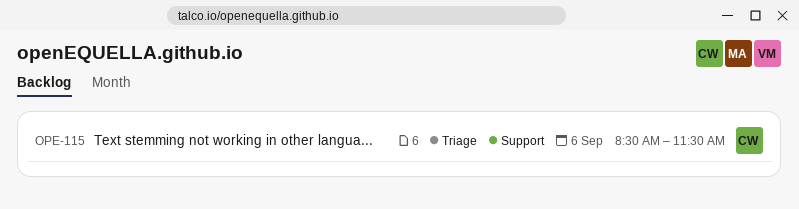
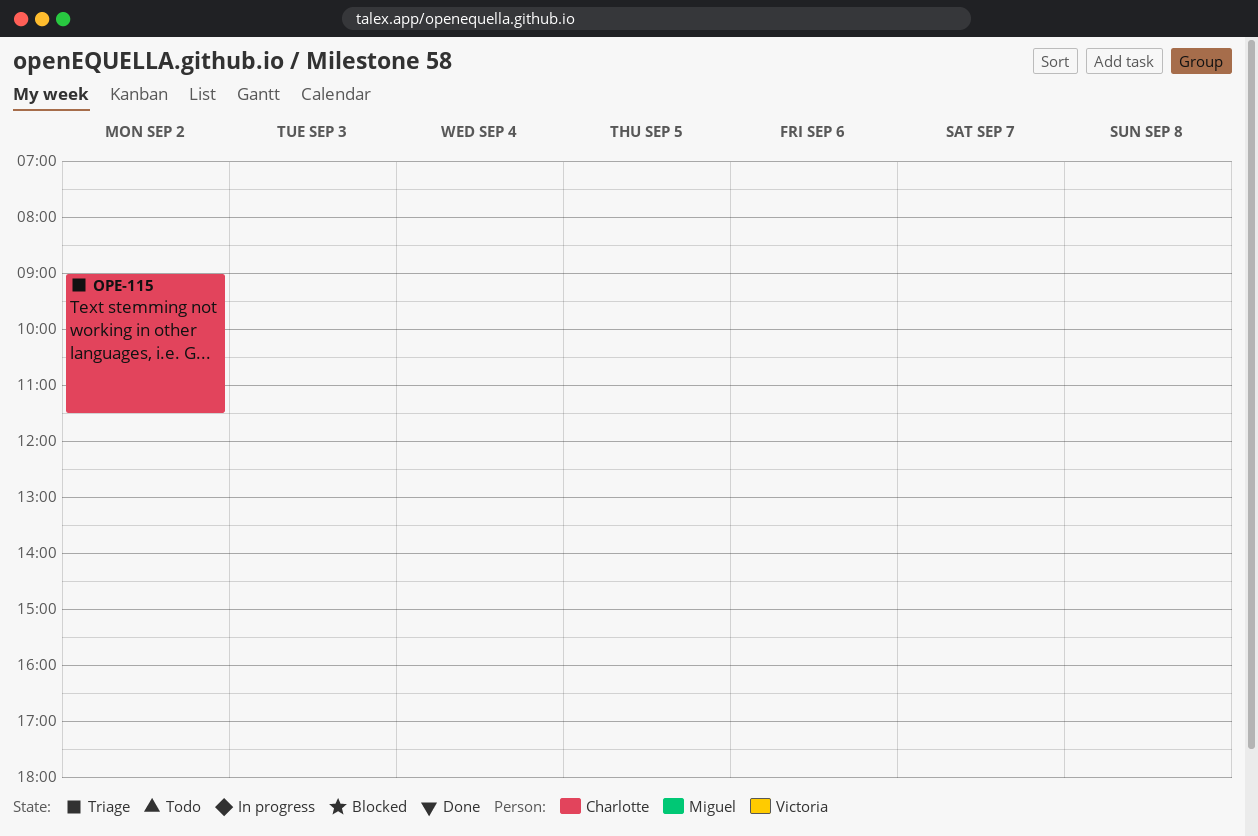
OPE-115, day: Sep 6 -> Sep 2
OPE-115, begins: 08:30 -> 09:00

